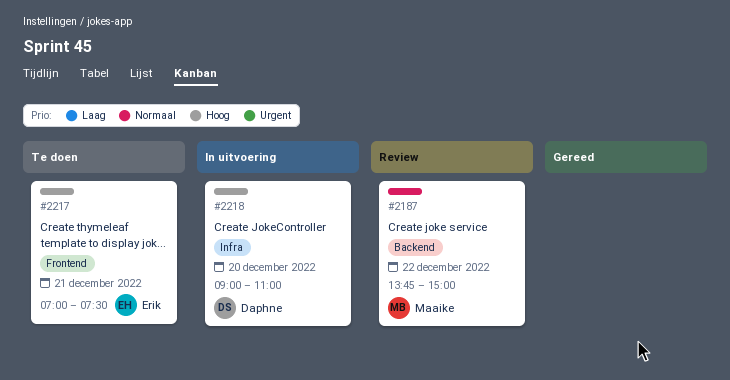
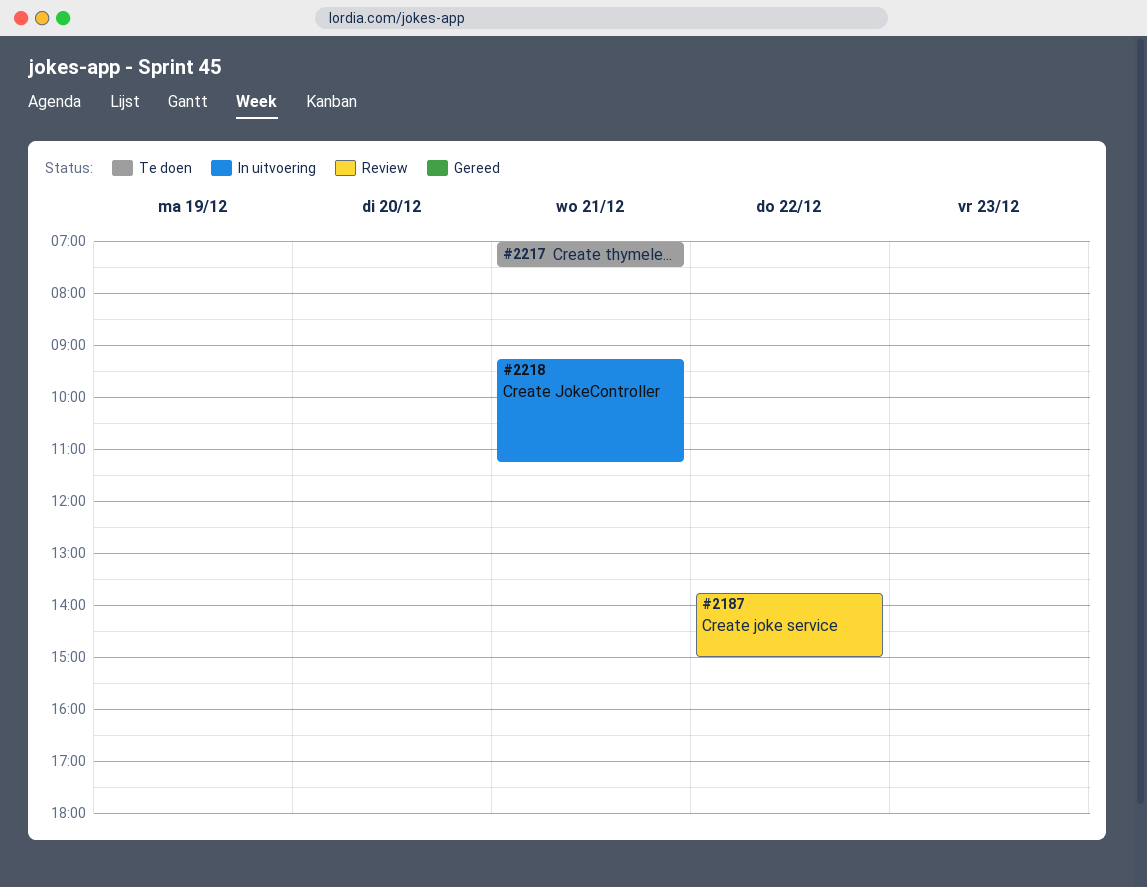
#2218, day: Dec 20 -> Dec 21
#2218, begins: 09:00 -> 09:15
#2218, ends: 11:00 -> 11:15

